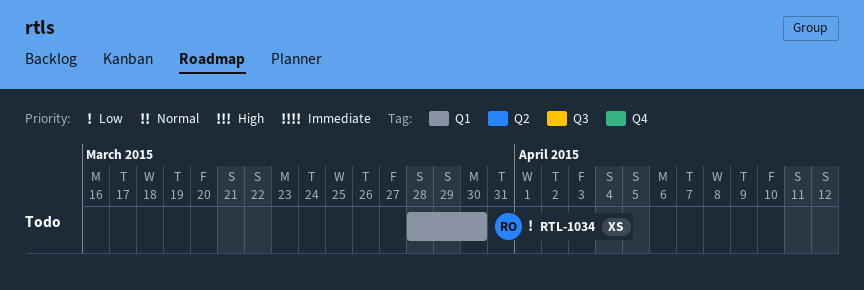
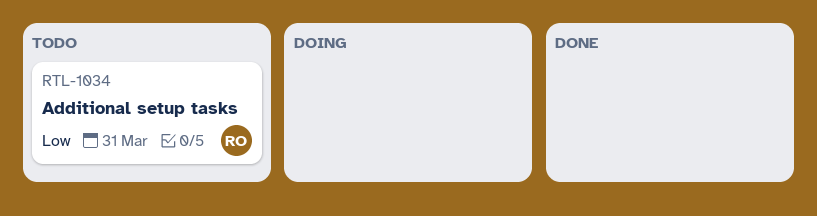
RTL-1034, due: Mar 30 -> Mar 31

